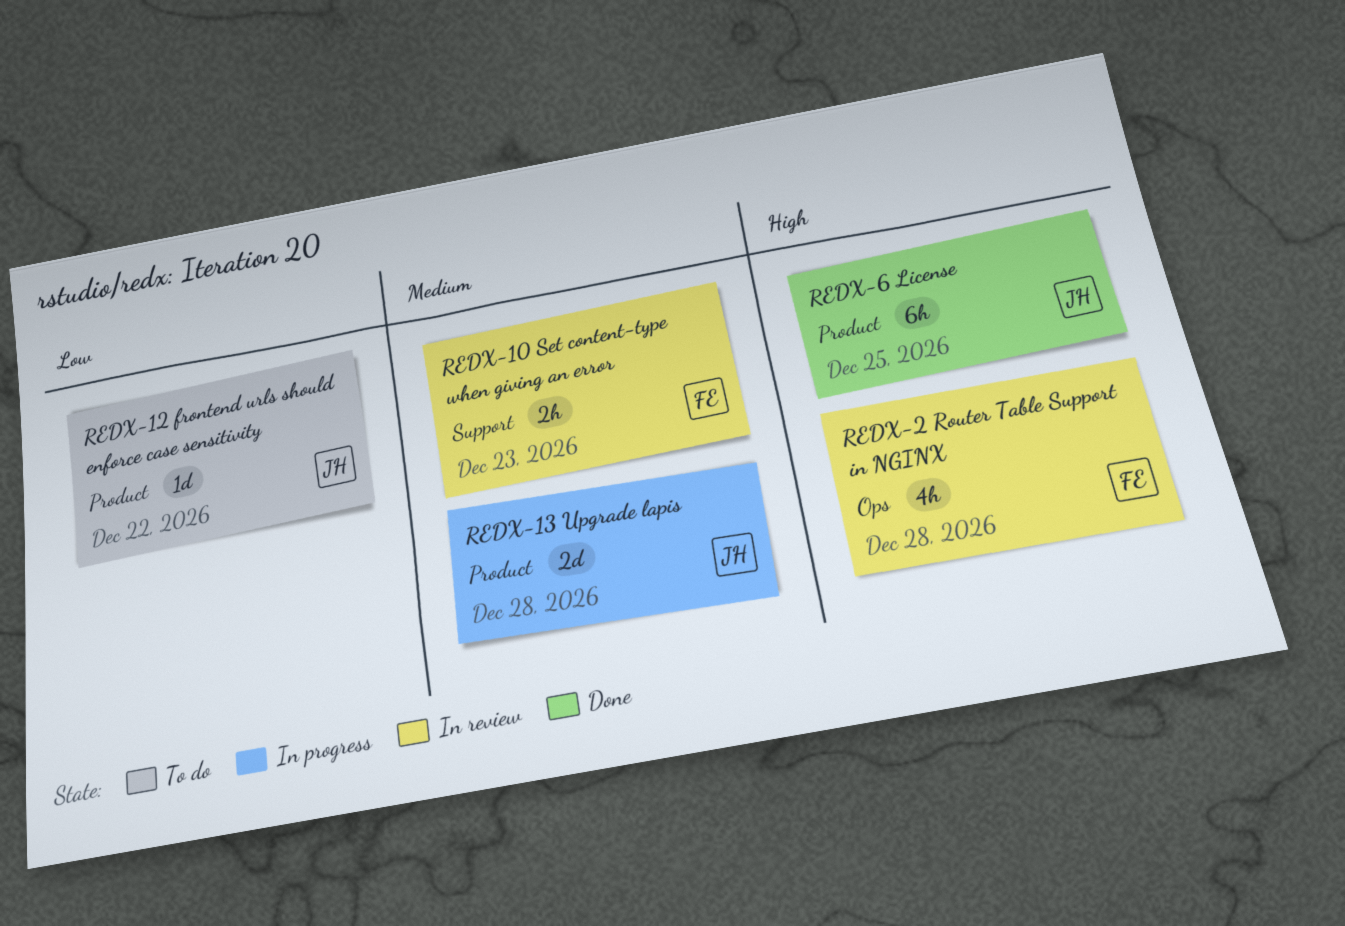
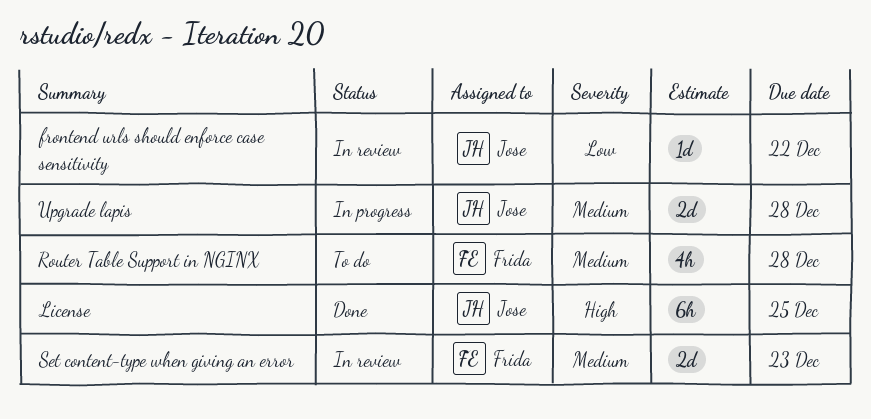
frontend urls should enforce case sensitivity, status: To do -> In review
Router Table Support in NGINX, status: In review -> To do
Router Table Support in NGINX, priority: High -> Medium
Set content-type when giving an error, estimate: 2h -> 2d

